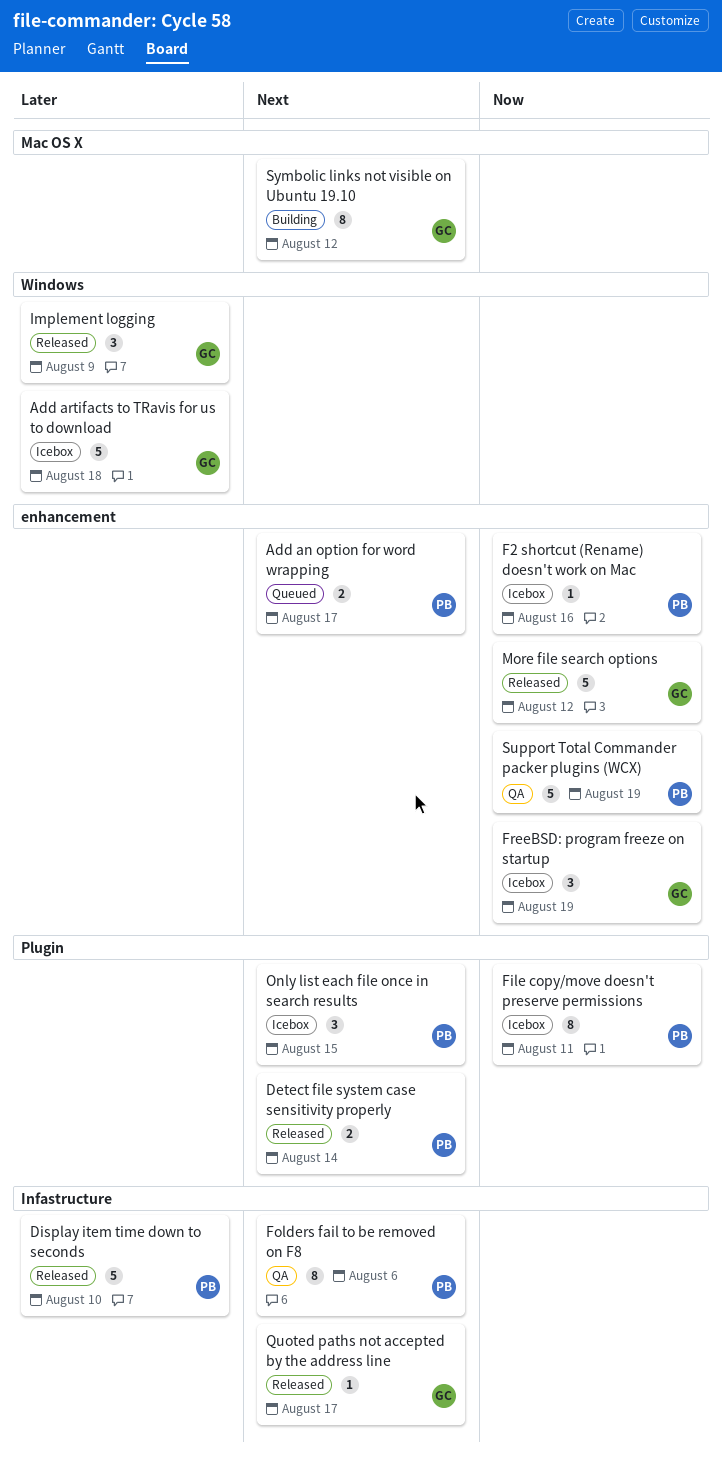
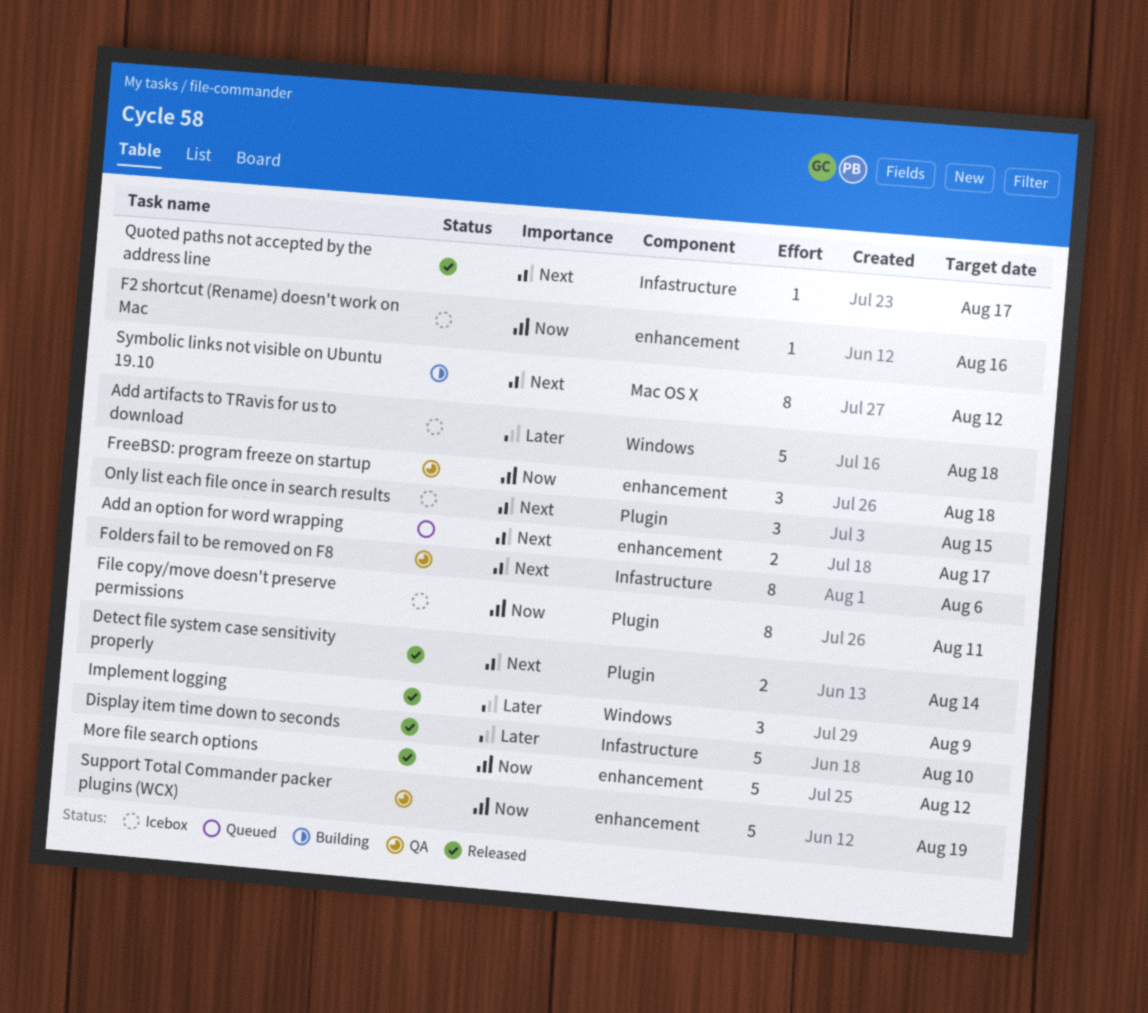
FreeBSD: program freeze on startup, status: Icebox -> QA
FreeBSD: program freeze on startup, due: Aug 19 -> Aug 18

